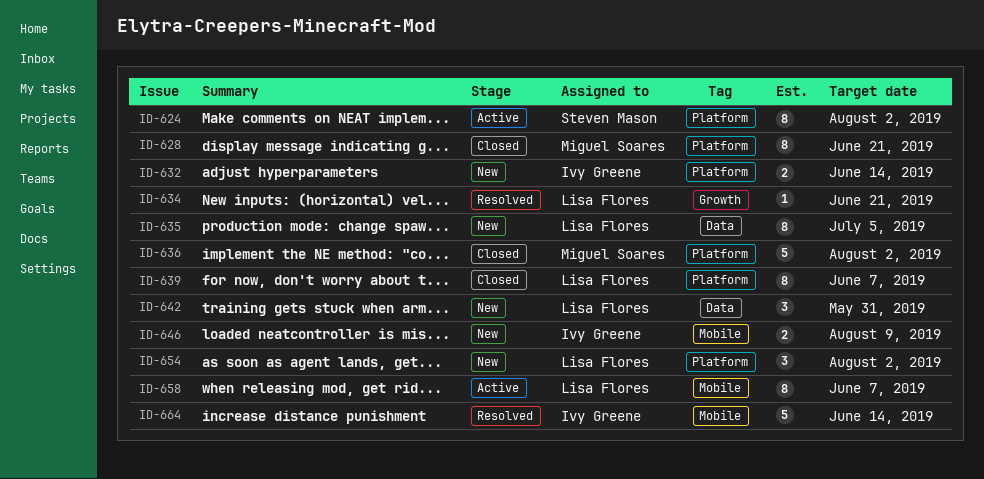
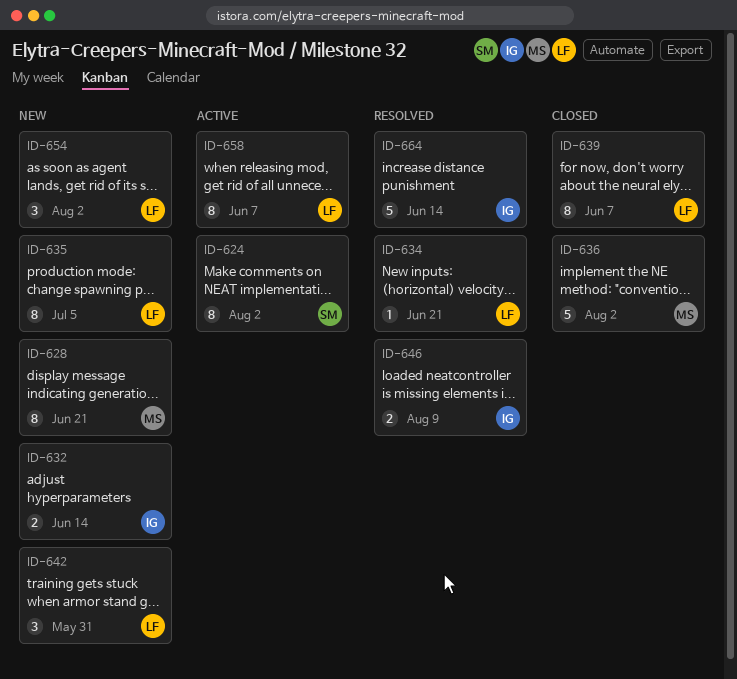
ID-628, status: Closed -> New
ID-646, status: New -> Resolved

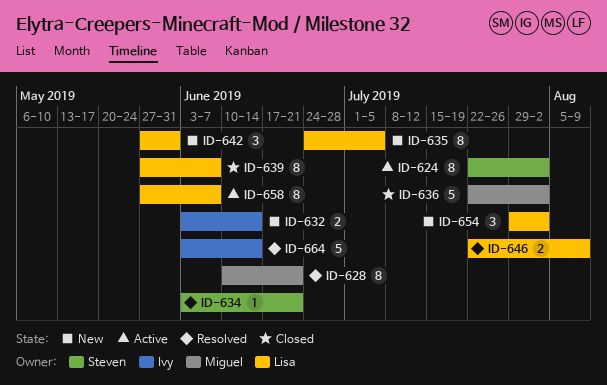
ID-628, status: New -> Resolved
ID-634, owner: Lisa -> Steven
ID-646, owner: Ivy -> Lisa

